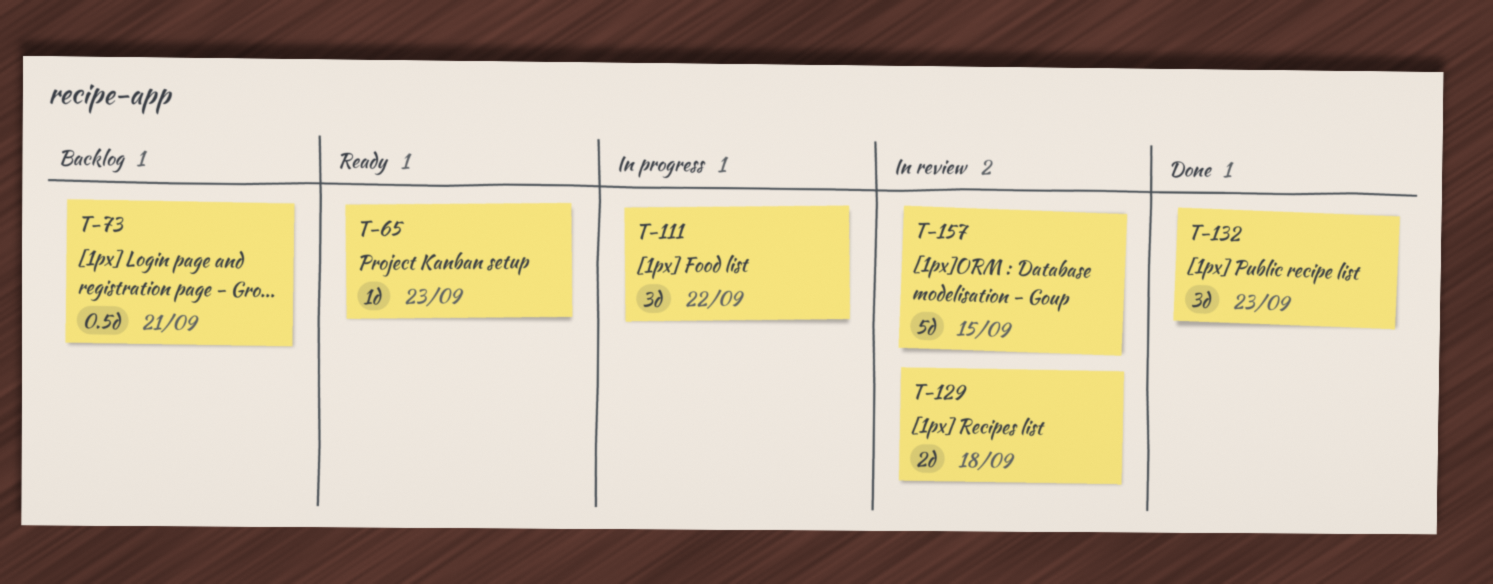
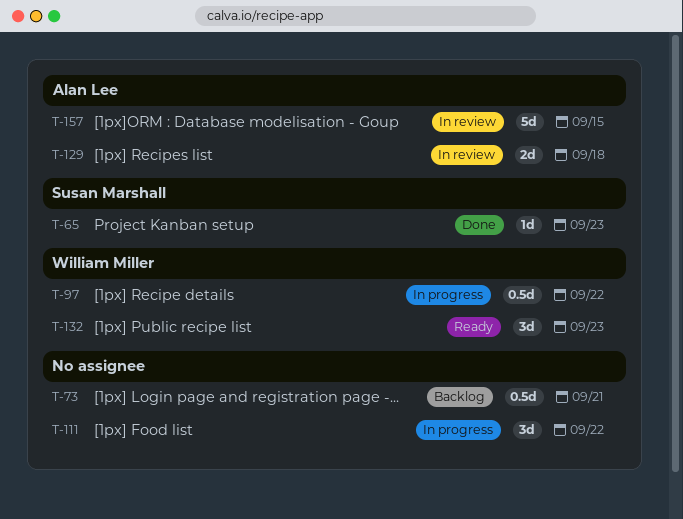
T-65, status: Ready -> Done
T-97: none -> present
T-132, status: Done -> Ready

